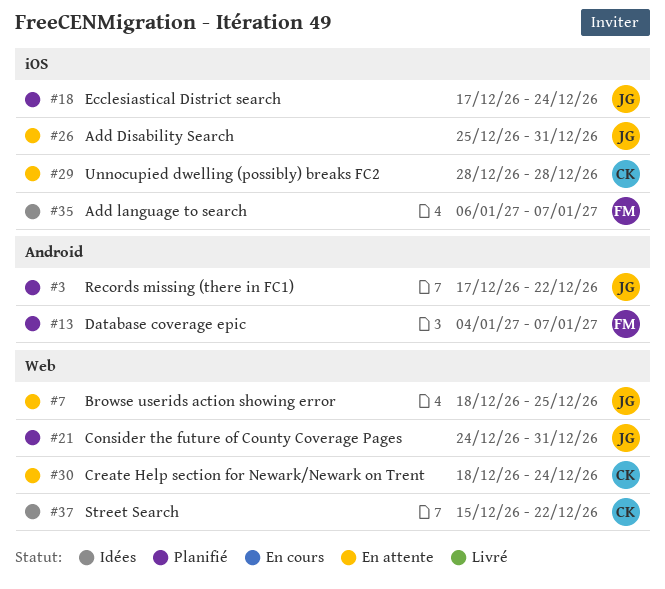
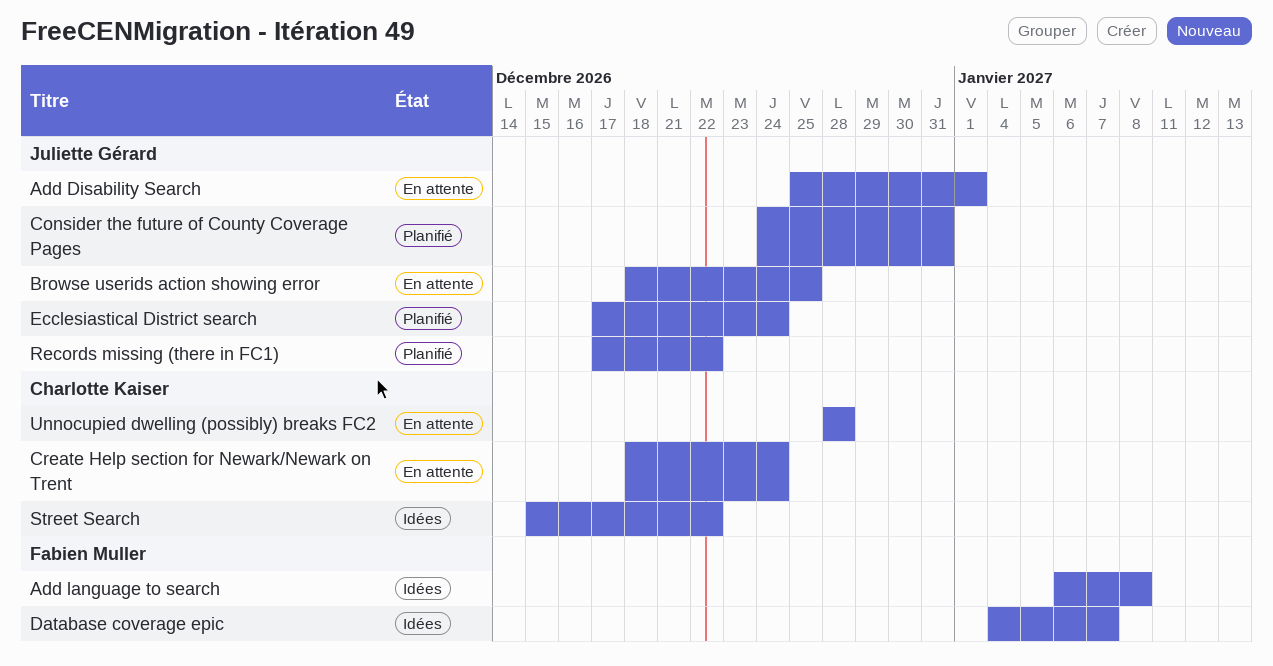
Add Disability Search, due: Dec 31 -> Jan 1
Add language to search, due: Jan 7 -> Jan 8
Database coverage epic, status: Planifié -> Idées

